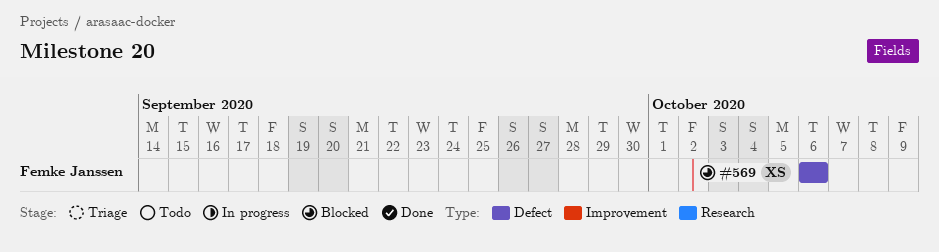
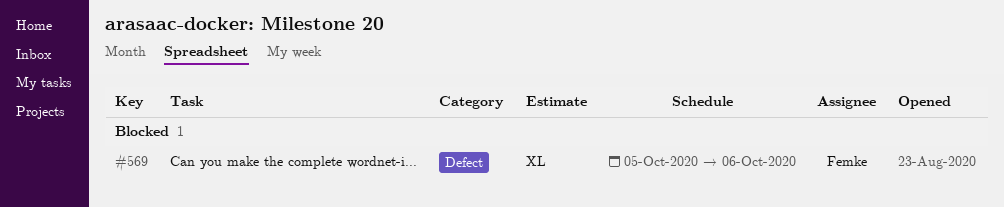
#569, estimate: XS -> XL
#569, start: Oct 6 -> Oct 5

